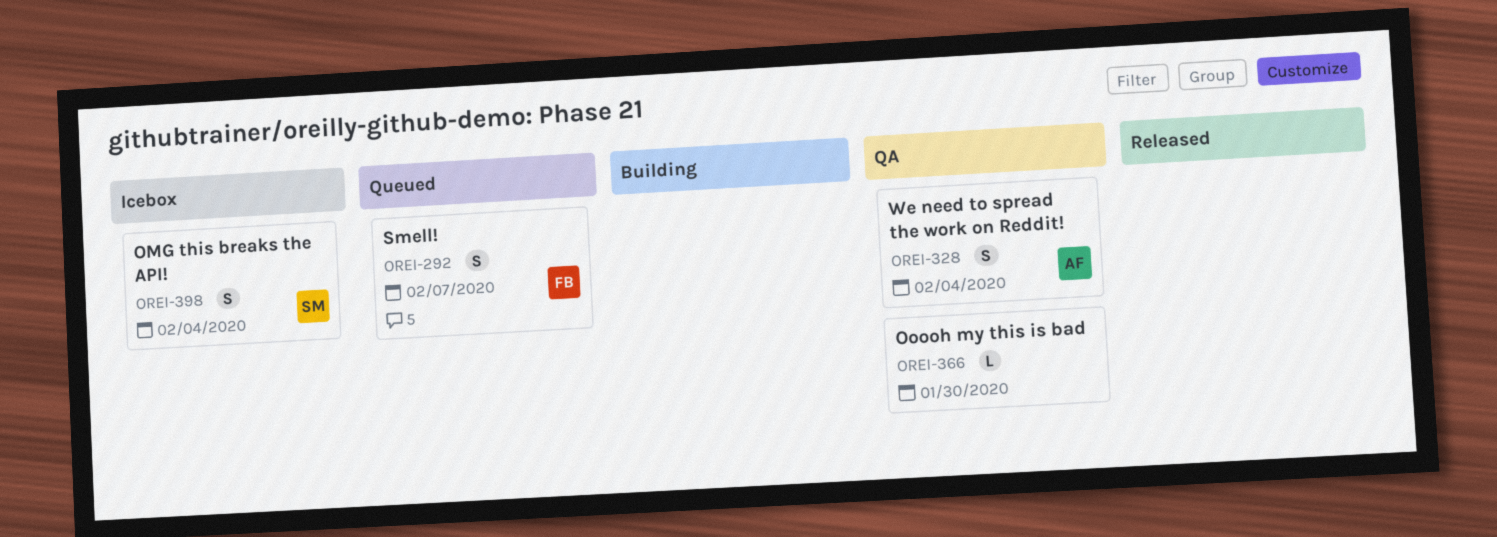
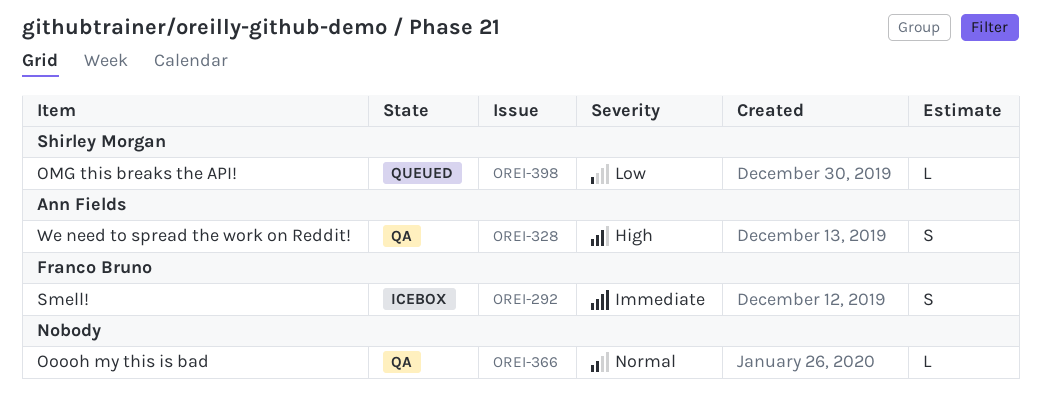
OREI-292, status: Queued -> Icebox
OREI-398, status: Icebox -> Queued
OREI-398, estimate: S -> L

